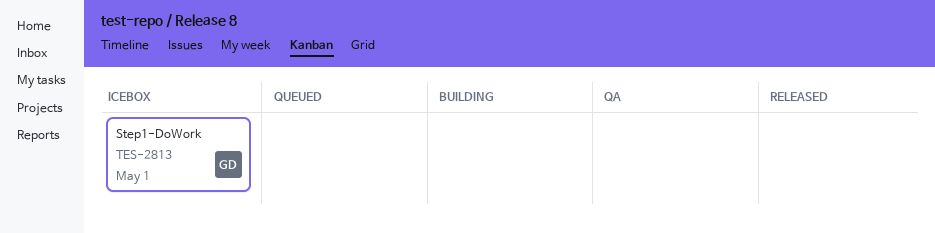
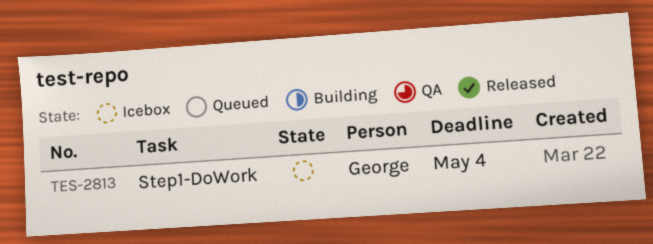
TES-2813, due: May 1 -> May 4

